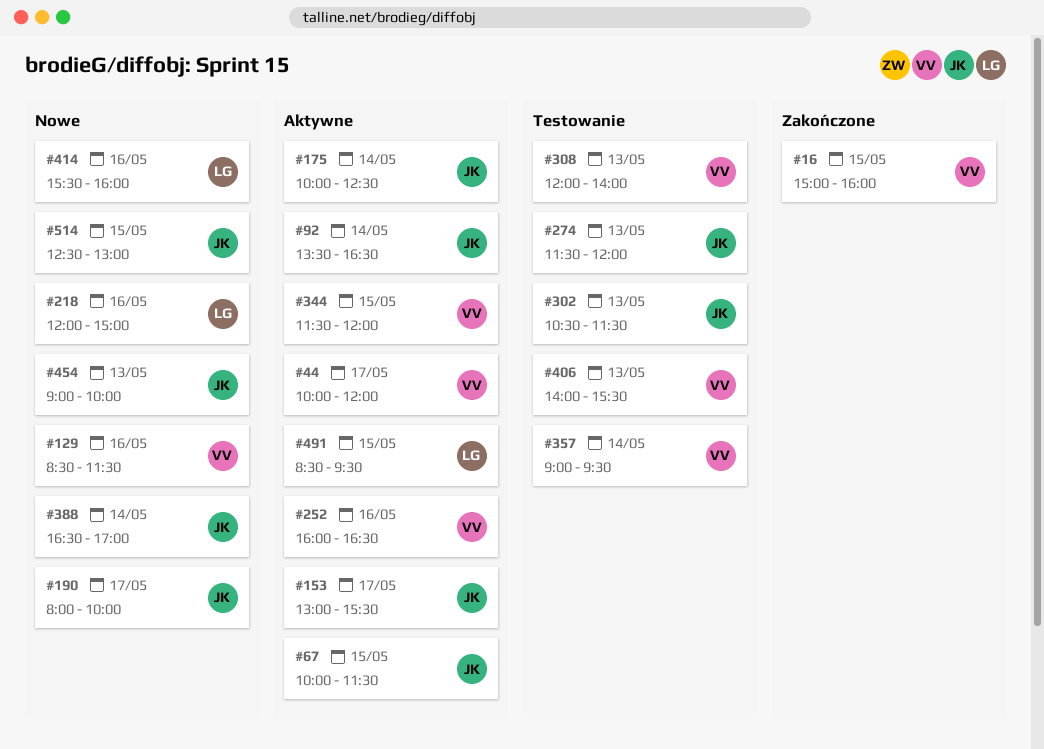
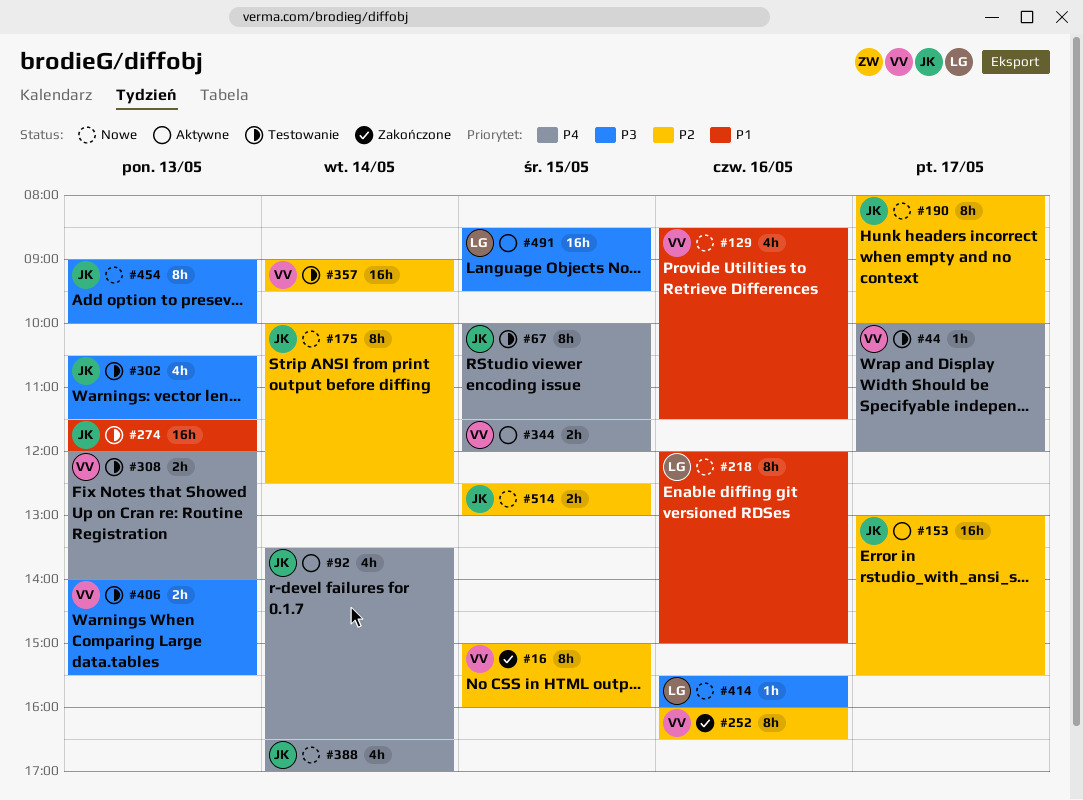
#44, status: Aktywne -> Testowanie
#67, status: Aktywne -> Testowanie
#175, status: Aktywne -> Nowe
#252, status: Aktywne -> Zakończone

